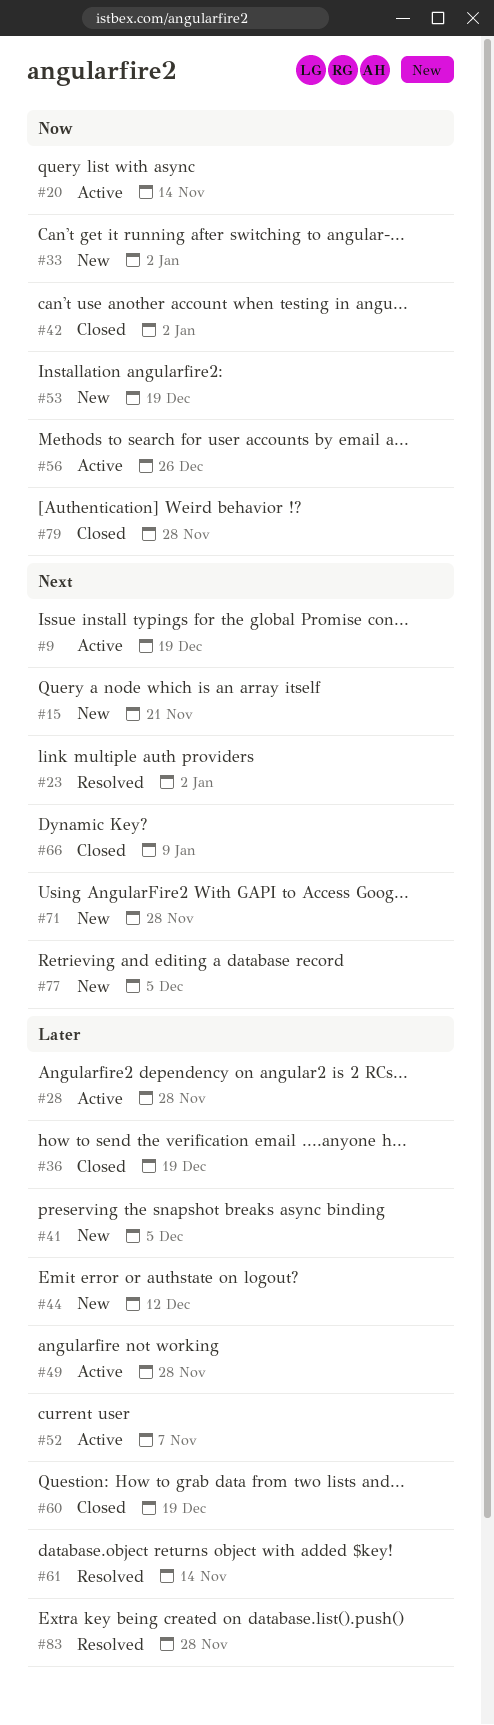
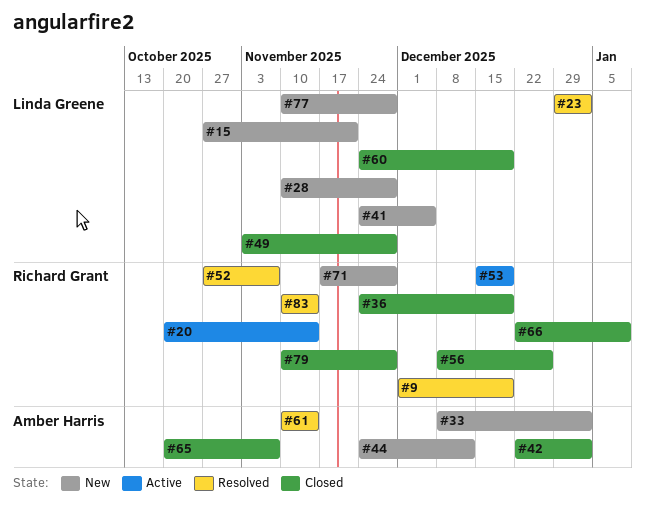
#9, status: Active -> Resolved
#28, status: Active -> New
#49, status: Active -> Closed
#52, status: Active -> Resolved
#53, status: New -> Active
#56, status: Active -> Closed
#65: none -> present
#77, due: Dec 5 -> Nov 28
#83, due: Nov 28 -> Nov 14

